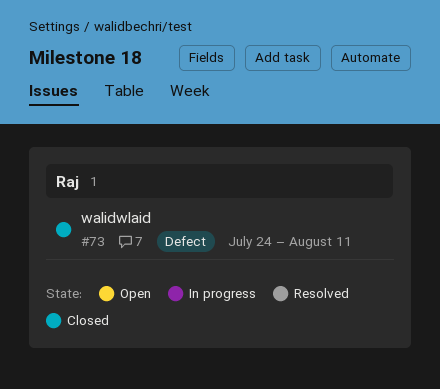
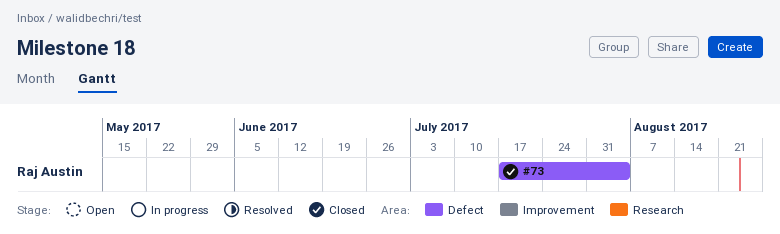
#73, start: Jul 24 -> Jul 17
#73, due: Aug 11 -> Aug 4

